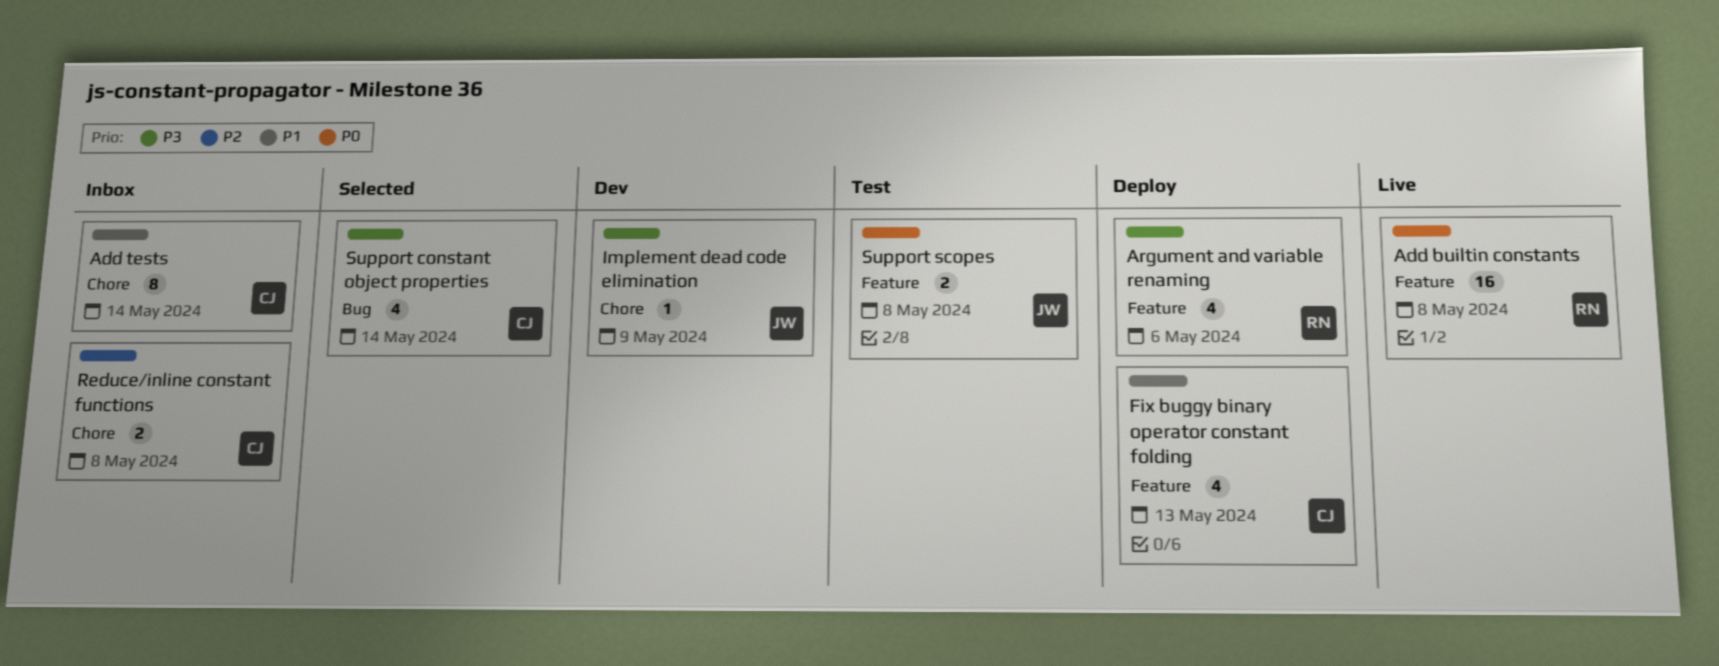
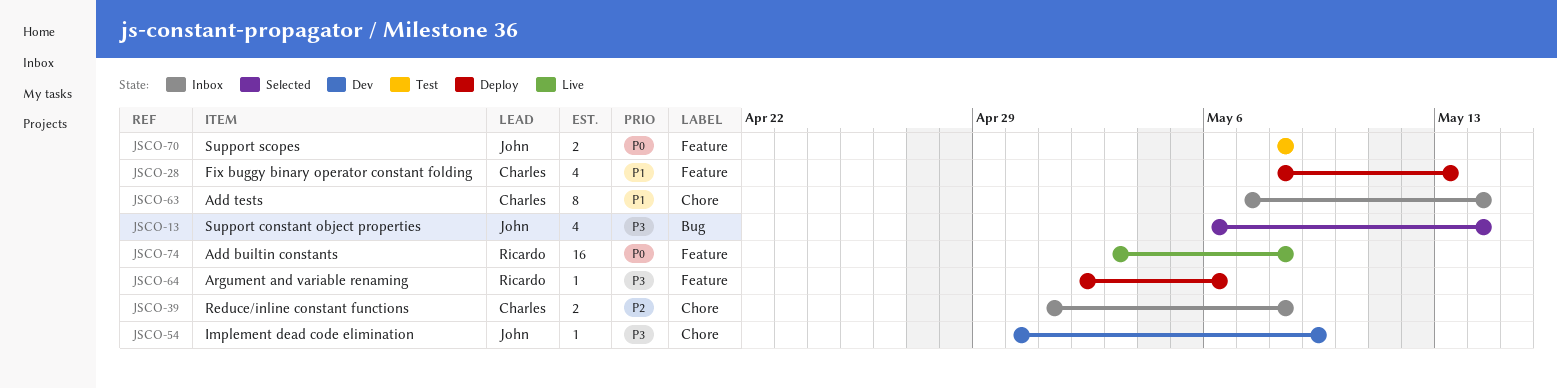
Argument and variable renaming, estimate: 4 -> 1
Support constant object properties, owner: Charles -> John

